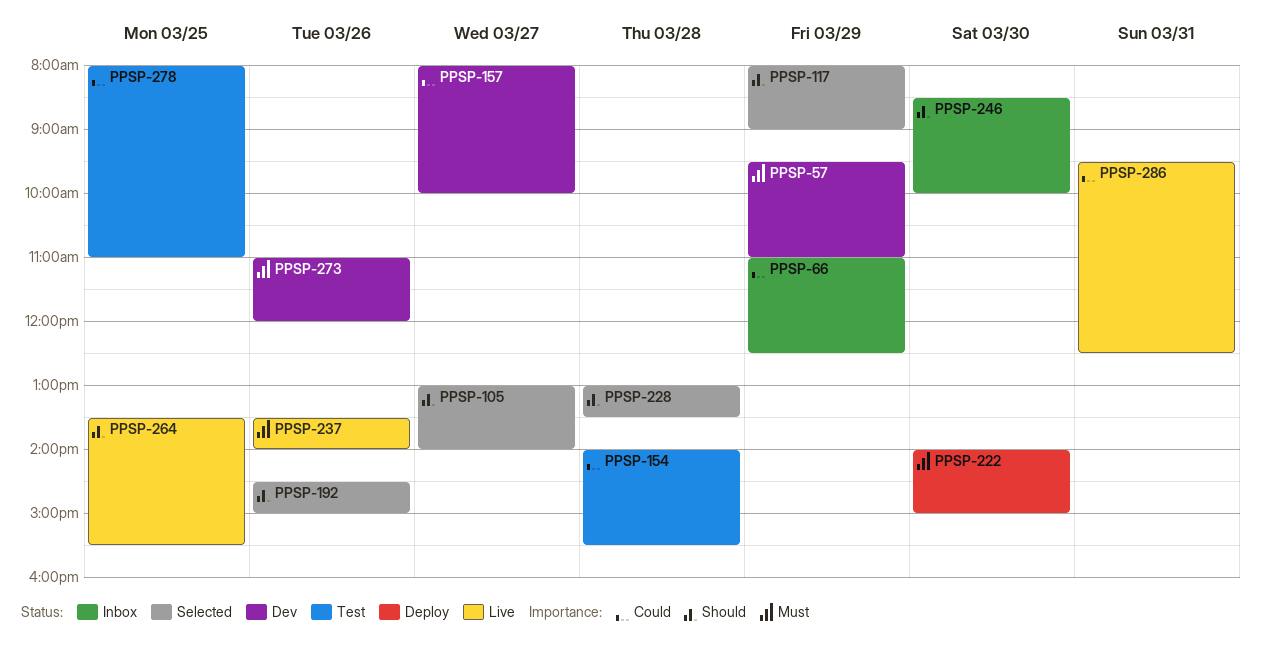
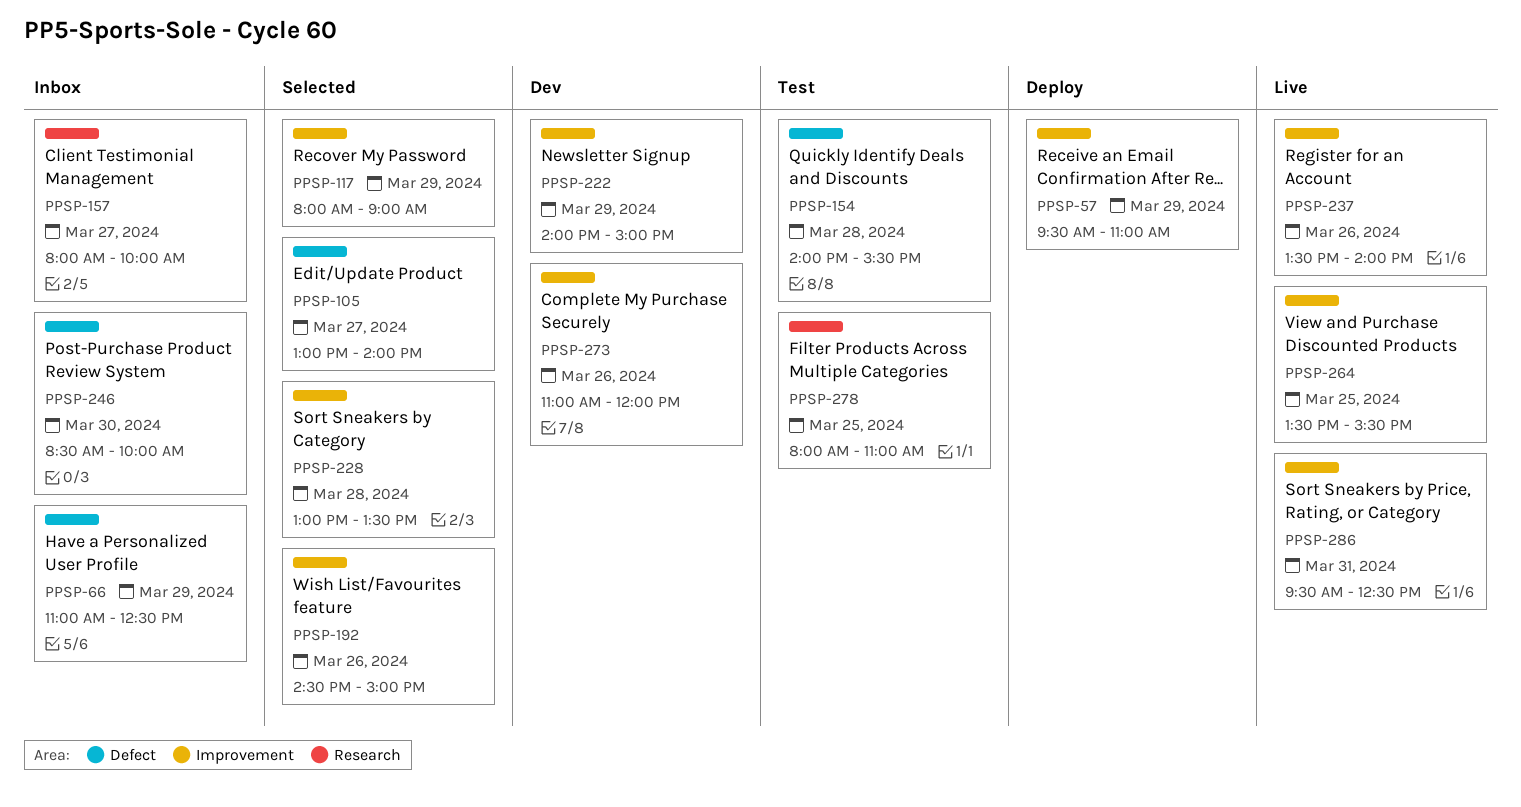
PPSP-57, status: Dev -> Deploy
PPSP-157, status: Dev -> Inbox
PPSP-222, status: Deploy -> Dev
PPSP-222, day: Mar 30 -> Mar 29

